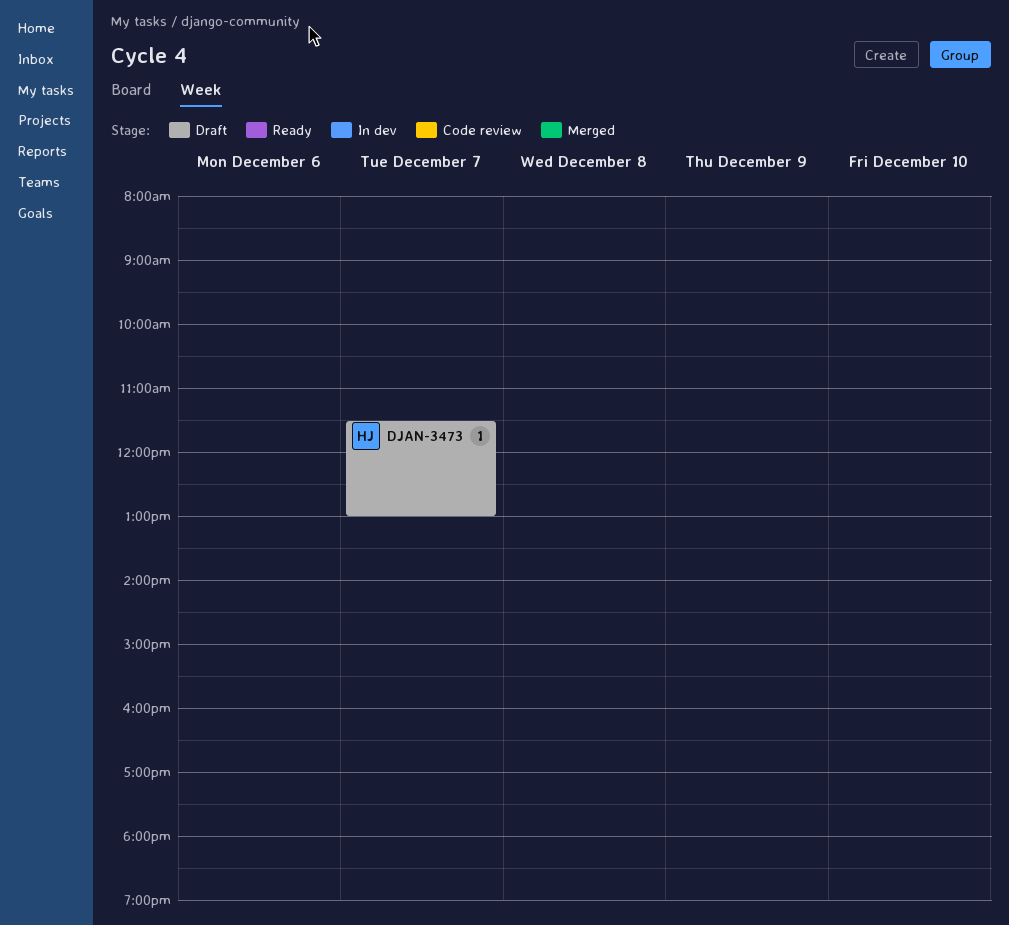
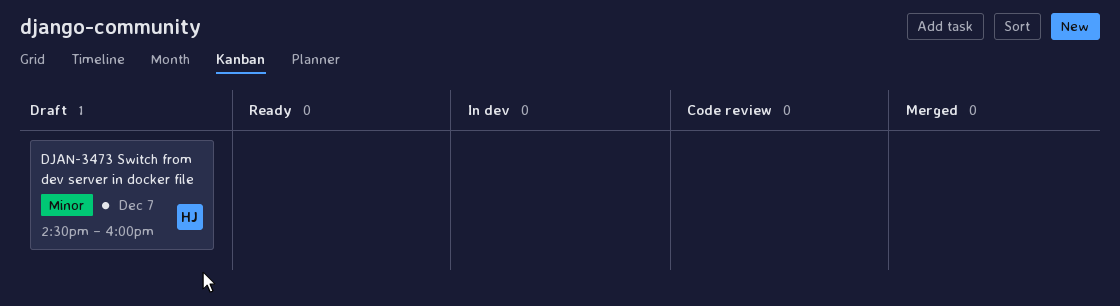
DJAN-3473, begins: 11:30 -> 14:30
DJAN-3473, ends: 13:00 -> 16:00

